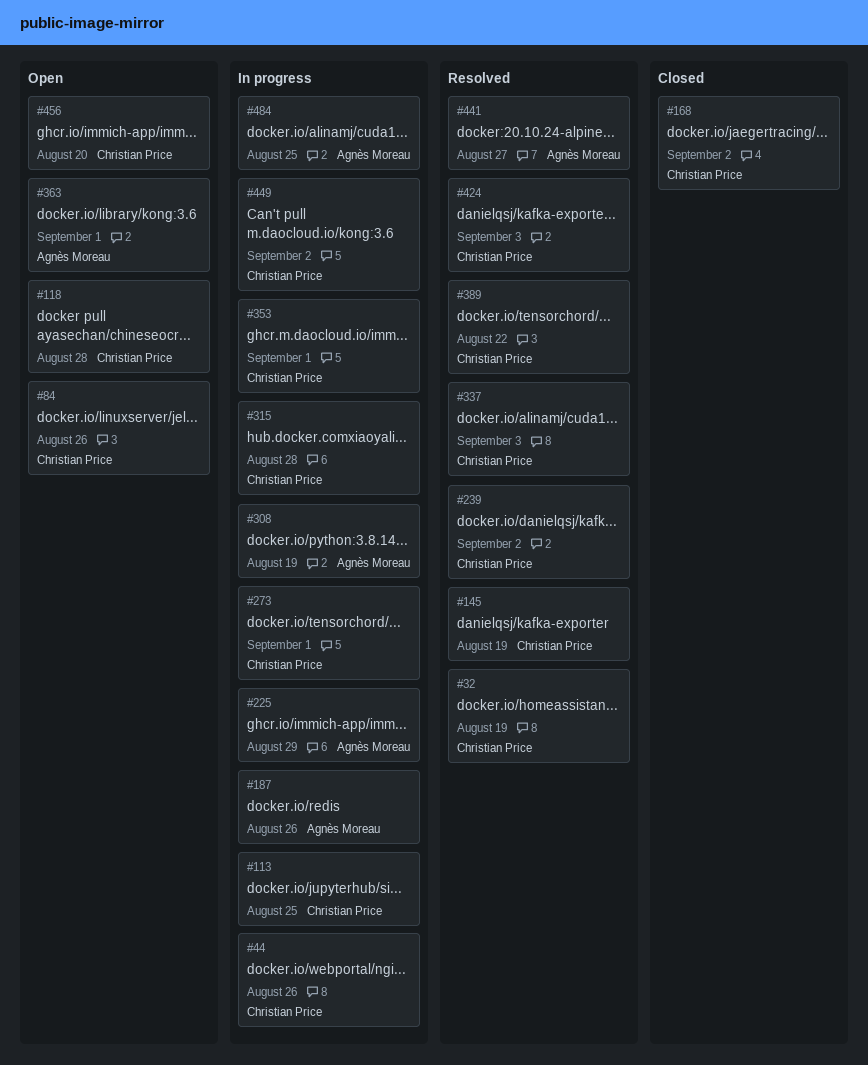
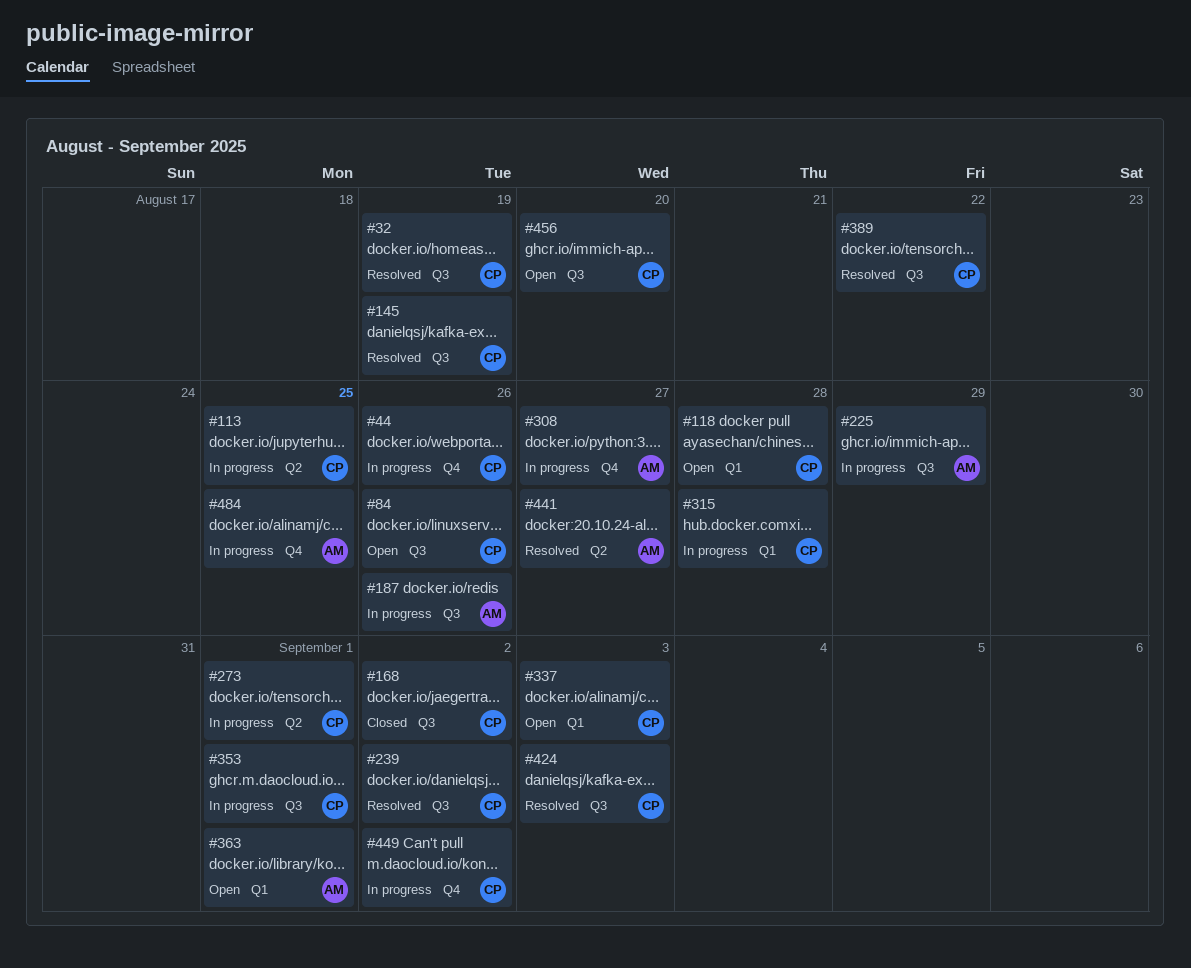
#308, due: Aug 19 -> Aug 27
#337, status: Resolved -> Open

